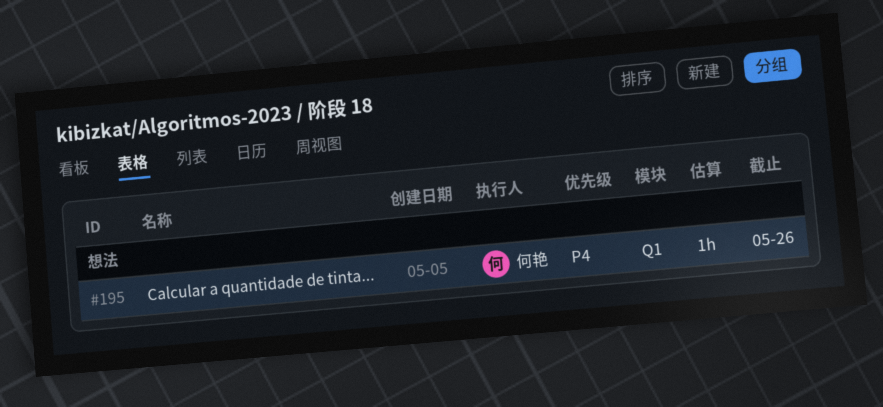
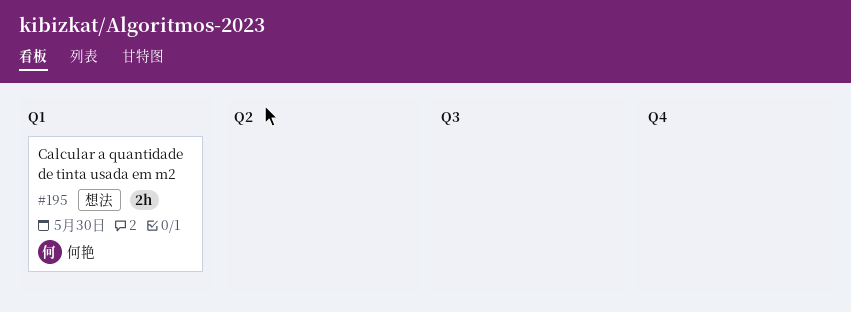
#195, estimate: 1h -> 2h
#195, due: May 26 -> May 30

